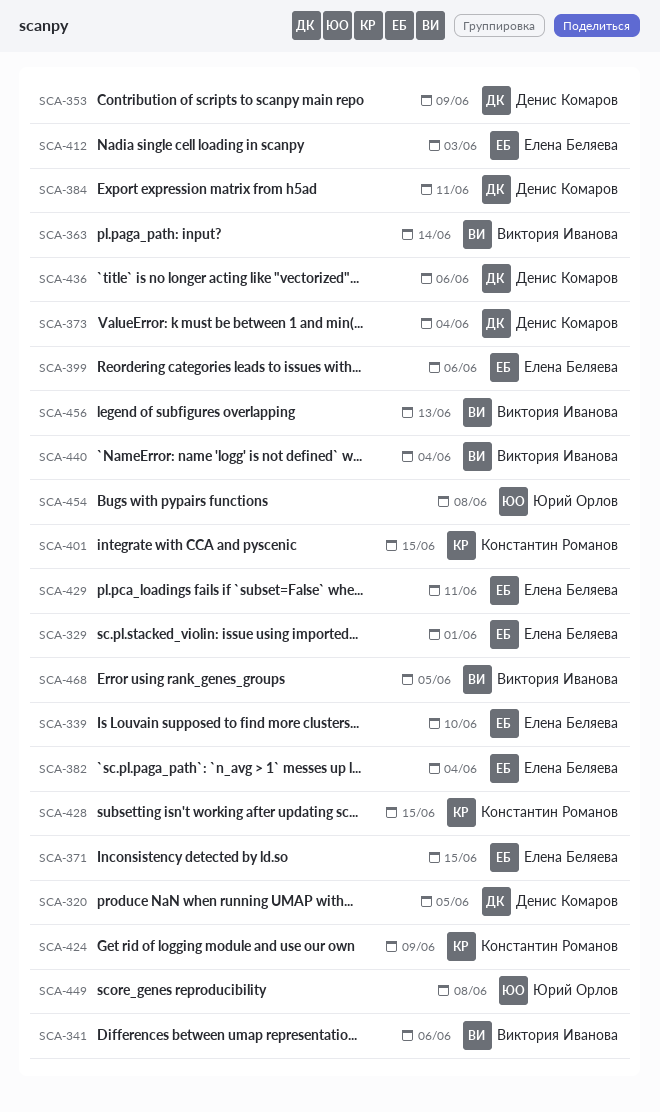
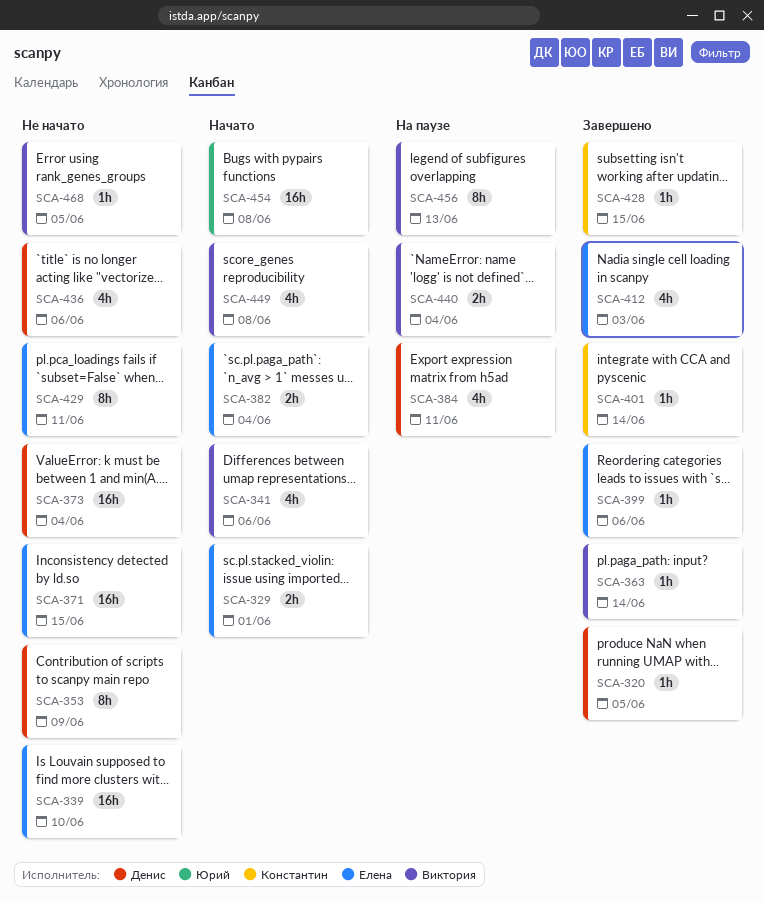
SCA-401, due: Jun 15 -> Jun 14
SCA-424: present -> none
SCA-449, owner: Юрий Орлов -> Виктория Иванова

